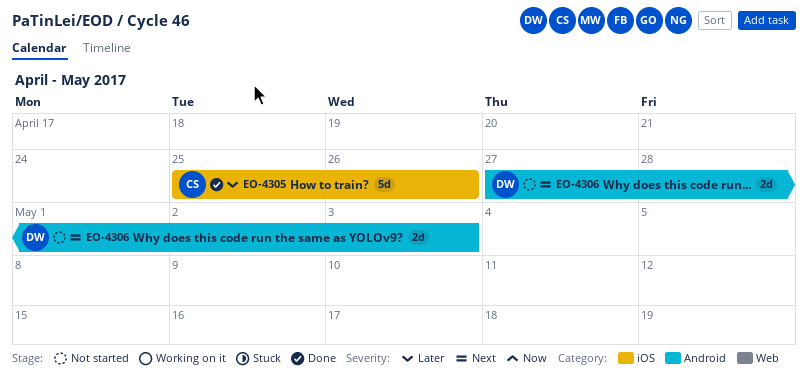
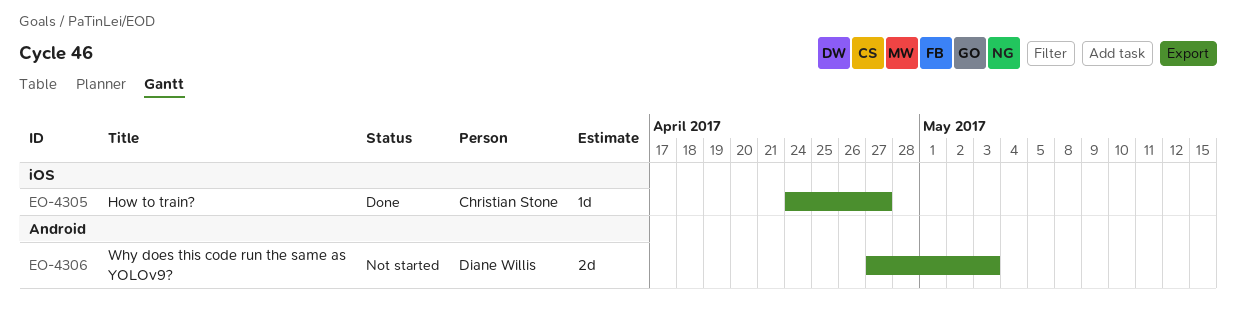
EO-4305, estimate: 5d -> 1d
EO-4305, start: Apr 25 -> Apr 24
EO-4305, due: Apr 26 -> Apr 27

